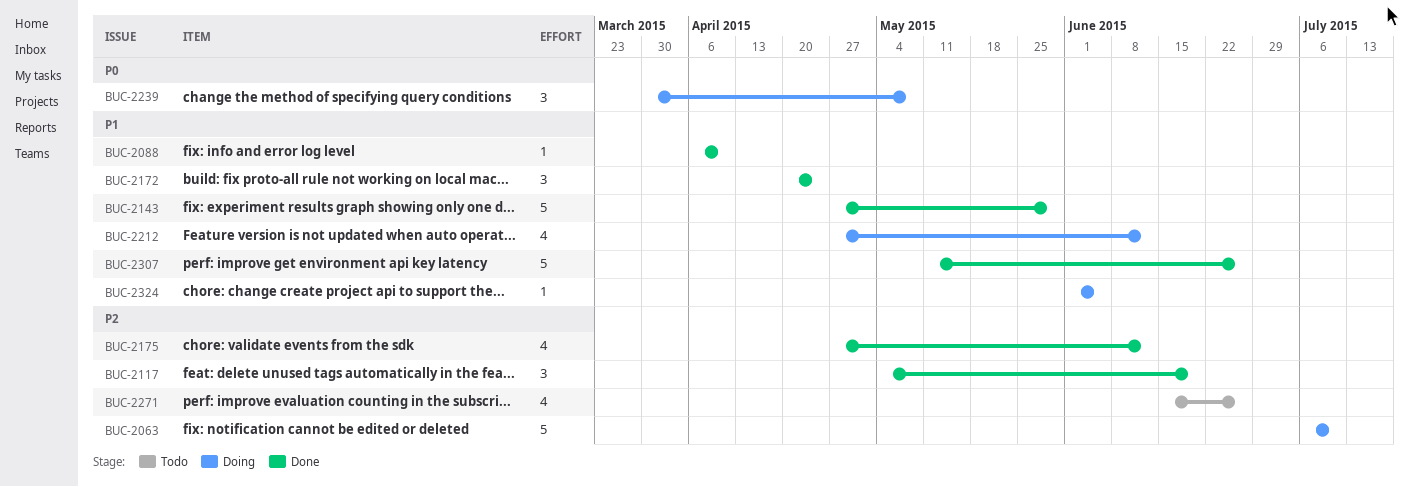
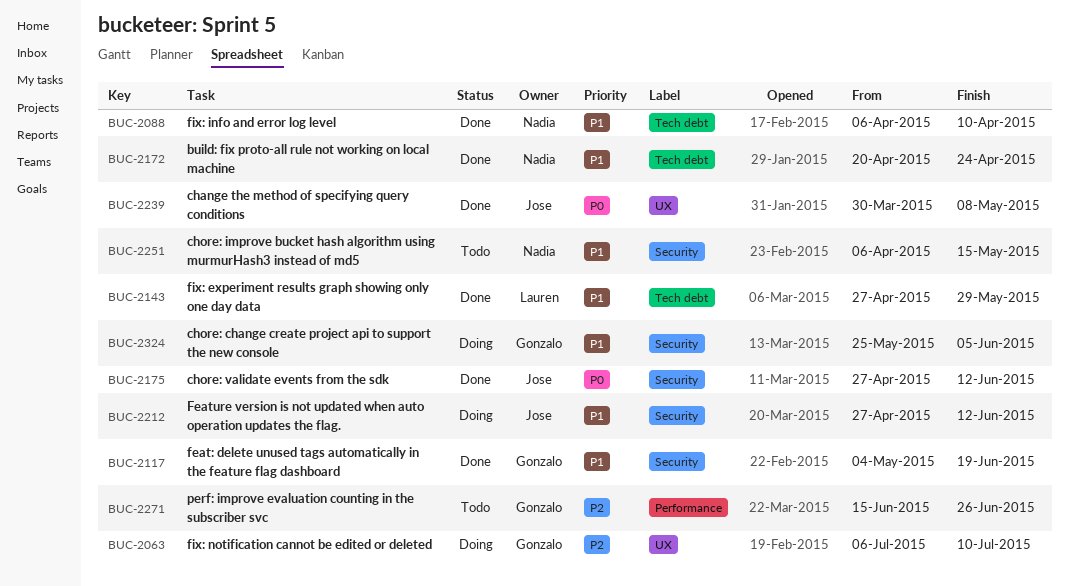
BUC-2117, priority: P2 -> P1
BUC-2175, priority: P2 -> P0
BUC-2239, status: Doing -> Done
BUC-2251: none -> present
BUC-2307: present -> none
BUC-2324, start: Jun 1 -> May 25

